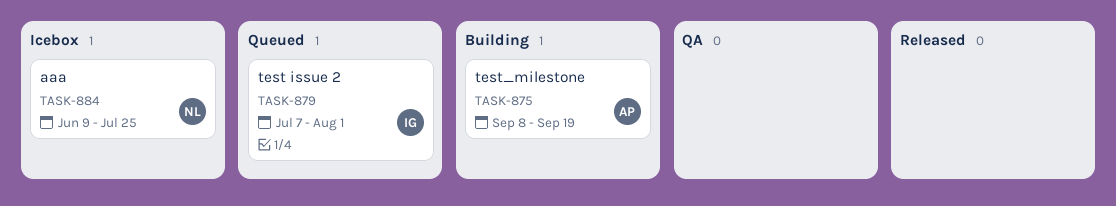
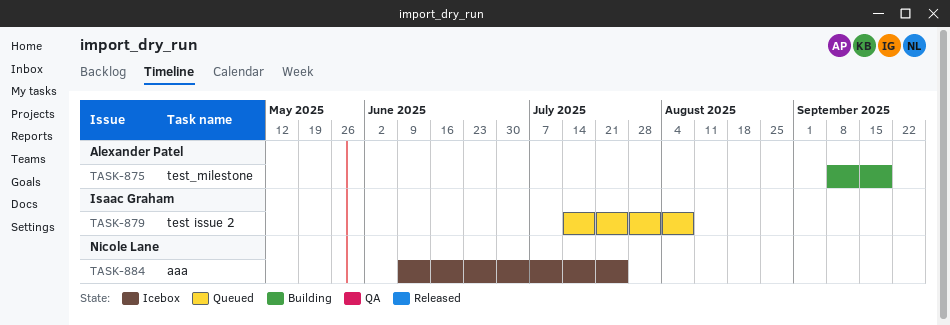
TASK-879, start: Jul 7 -> Jul 14
TASK-879, due: Aug 1 -> Aug 8

